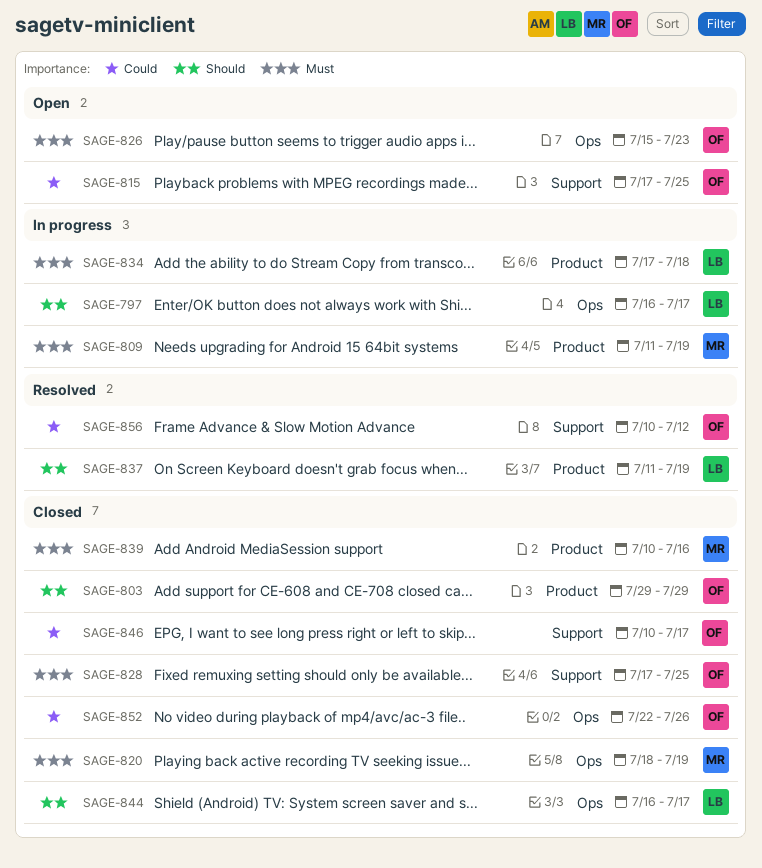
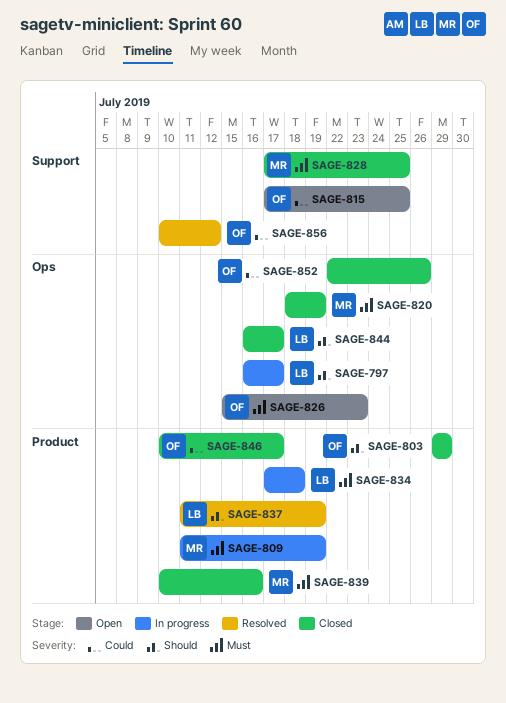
SAGE-828, owner: OF -> MR
SAGE-846, label: Support -> Product

